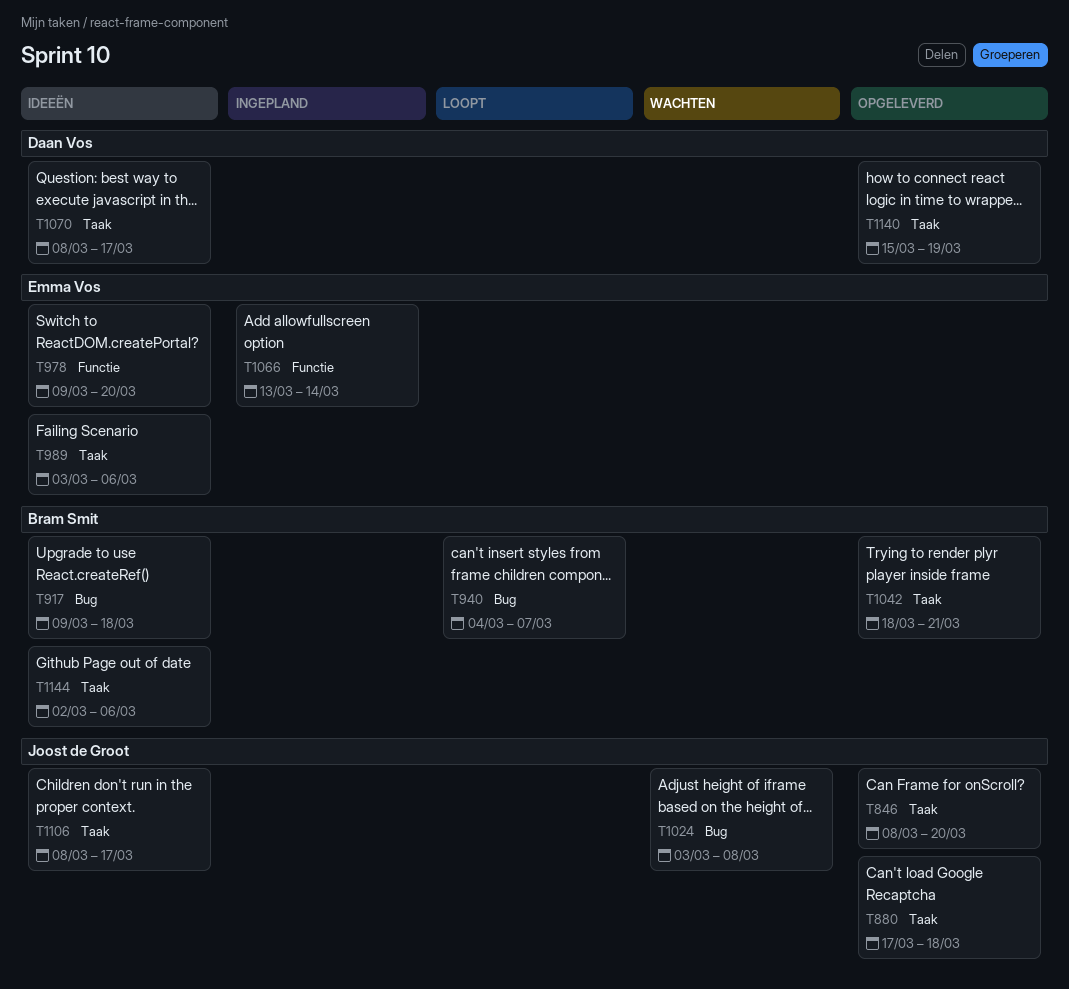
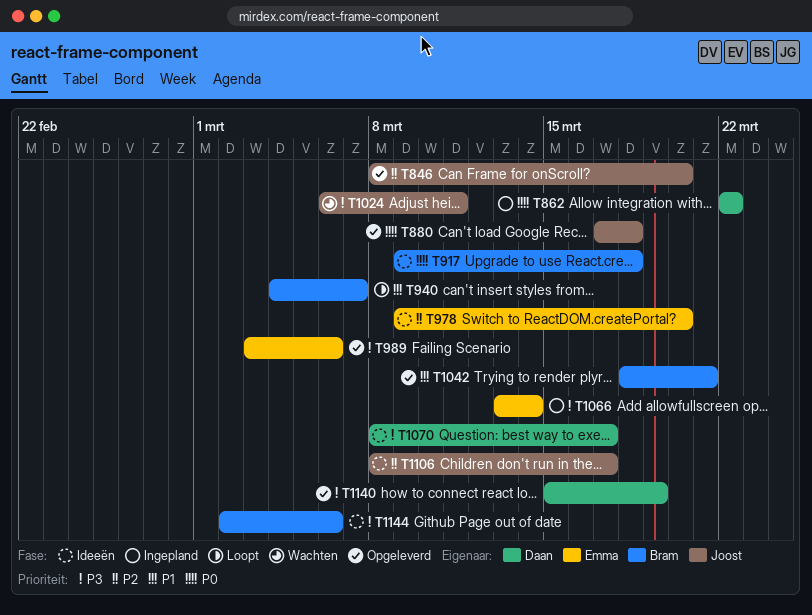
T862: none -> present
T989, status: Ideeën -> Opgeleverd
T1024, start: Mar 3 -> Mar 6
T1024, due: Mar 8 -> Mar 11

